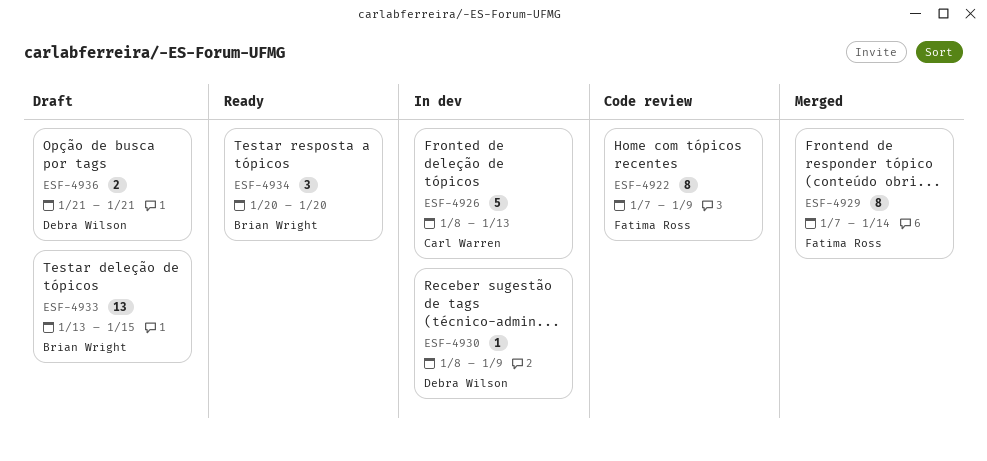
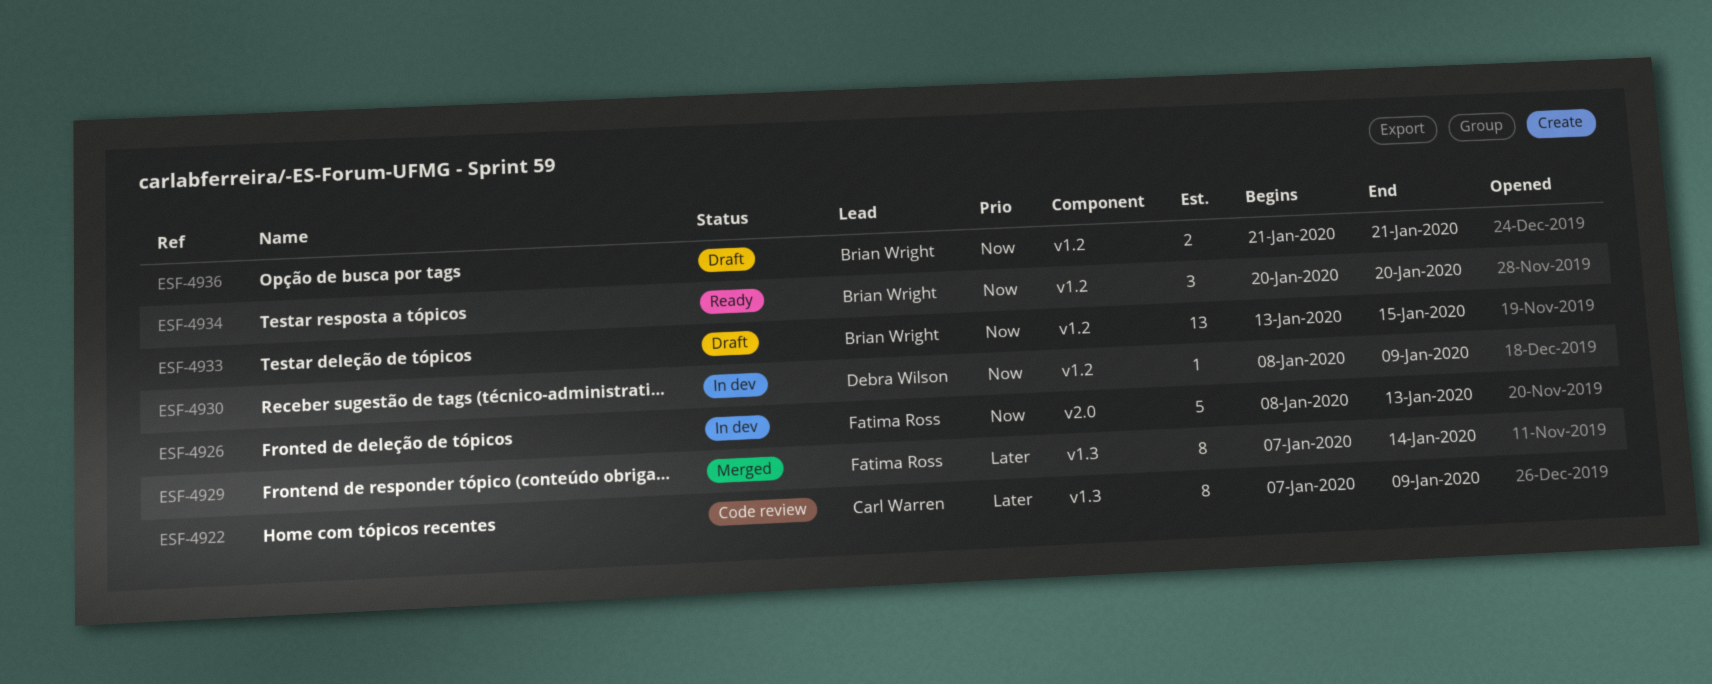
ESF-4922, owner: Fatima Ross -> Carl Warren
ESF-4926, owner: Carl Warren -> Fatima Ross
ESF-4936, owner: Debra Wilson -> Brian Wright

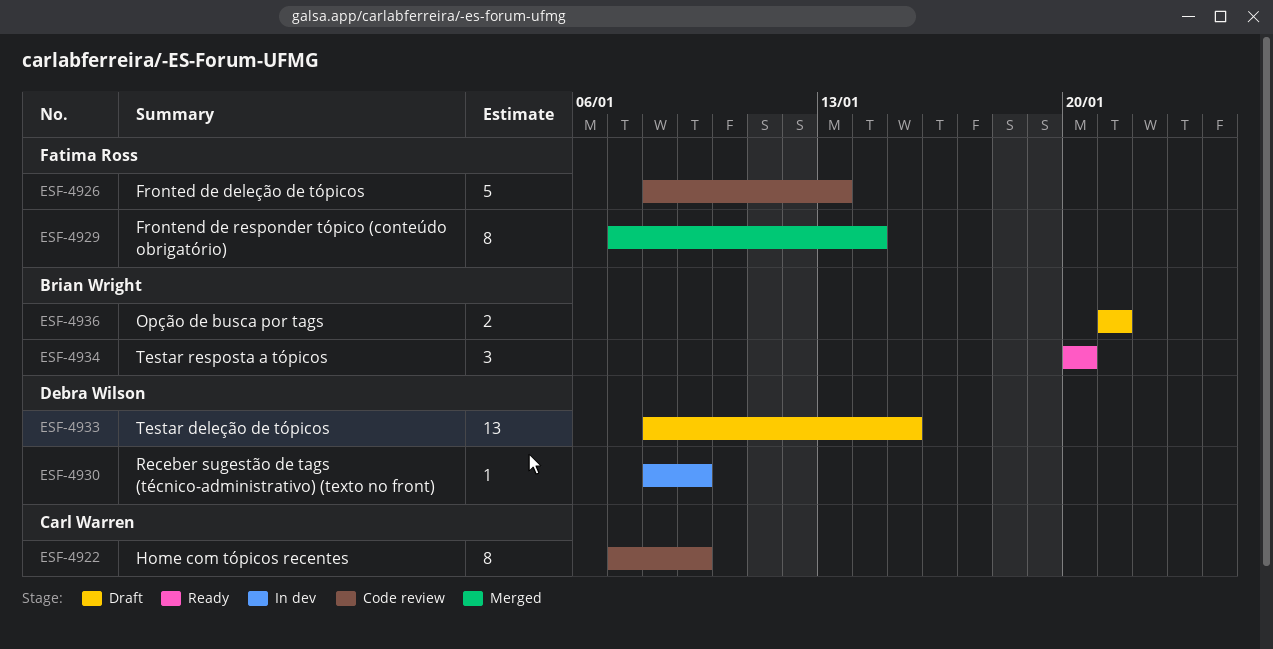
ESF-4926, status: In dev -> Code review
ESF-4933, owner: Brian Wright -> Debra Wilson
ESF-4933, start: Jan 13 -> Jan 8

